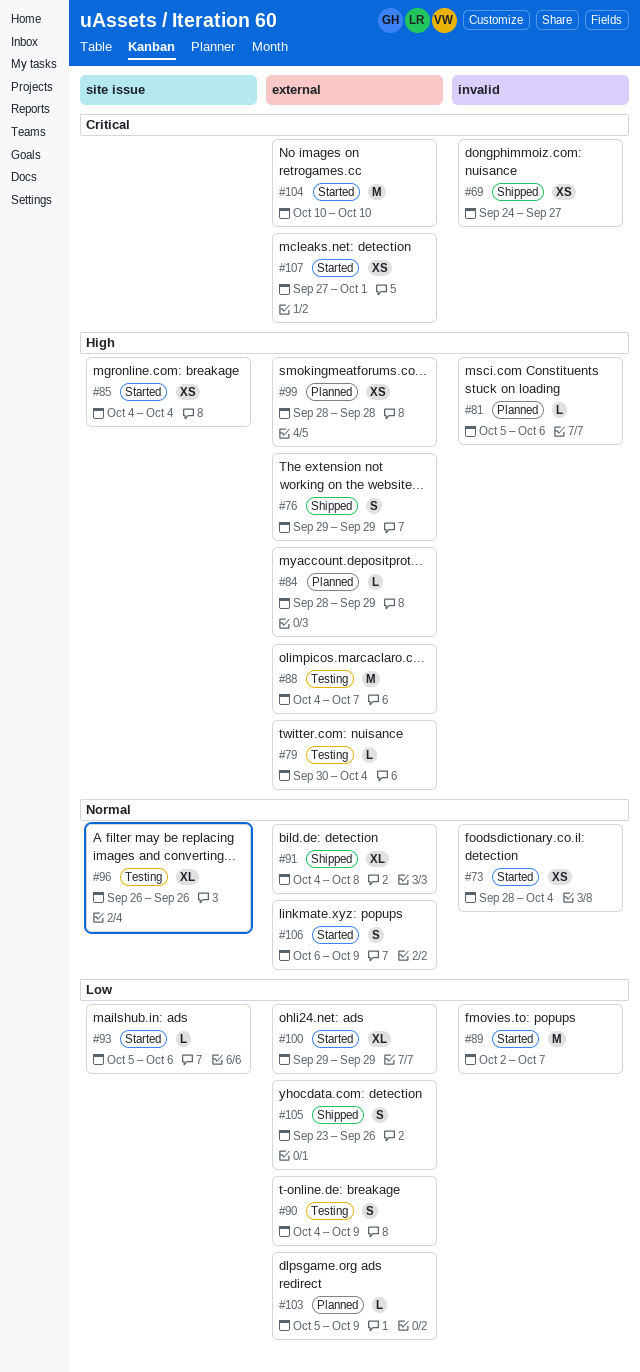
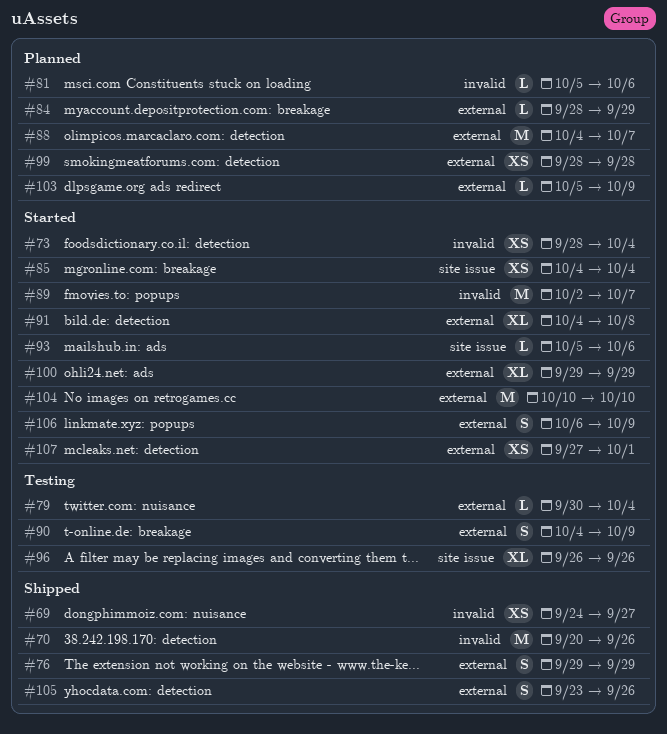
#70: none -> present
#88, status: Testing -> Planned
#91, status: Shipped -> Started

